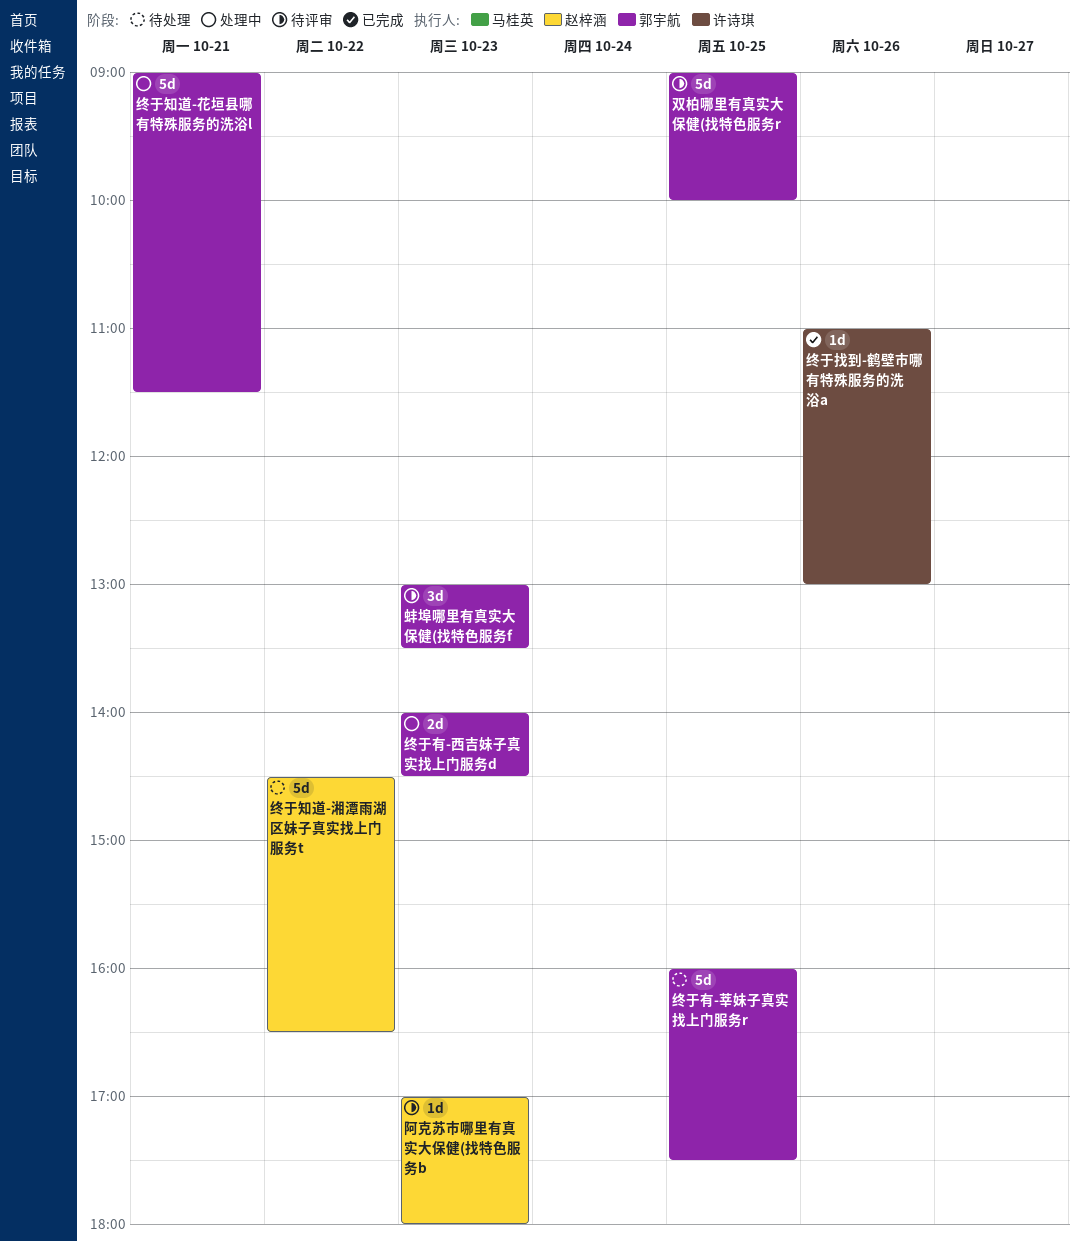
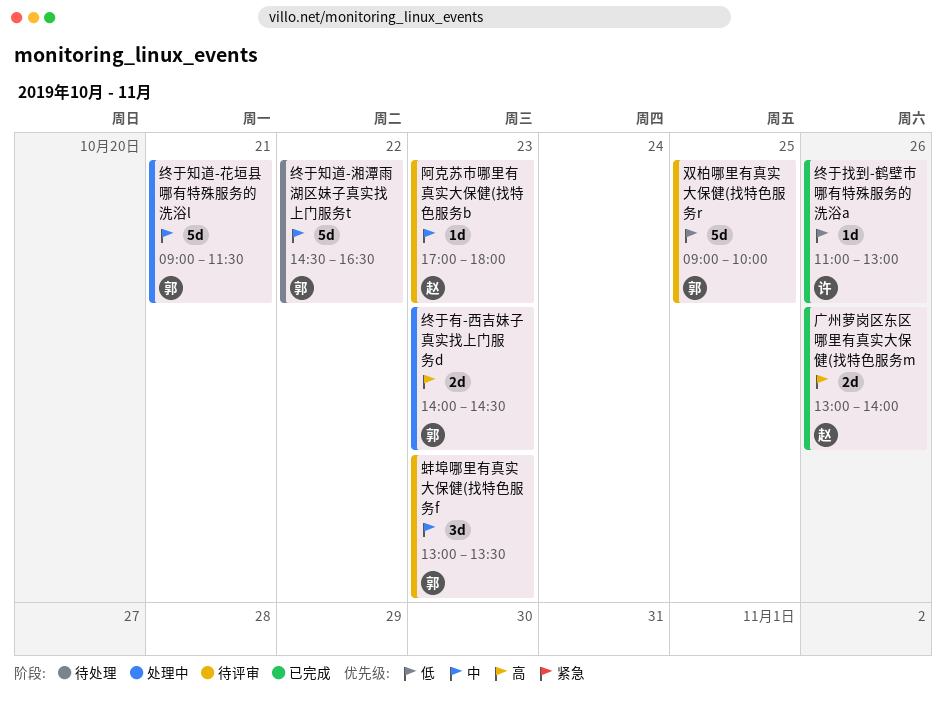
广州萝岗区东区哪里有真实大保健(找特色服务m: none -> present
终于有-莘妹子真实找上门服务r: present -> none
终于知道-湘潭雨湖区妹子真实找上门服务t, owner: 赵梓涵 -> 郭宇航

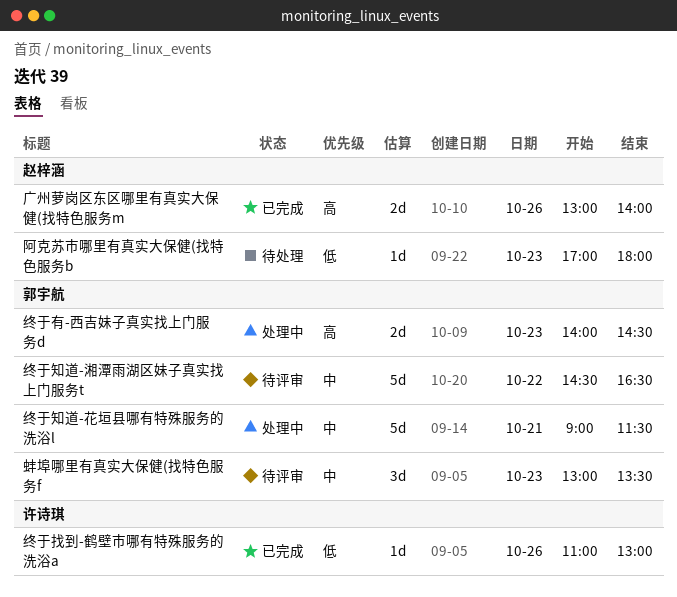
双柏哪里有真实大保健(找特色服务r: present -> none
终于知道-湘潭雨湖区妹子真实找上门服务t, status: 待处理 -> 待评审
阿克苏市哪里有真实大保健(找特色服务b, status: 待评审 -> 待处理
阿克苏市哪里有真实大保健(找特色服务b, priority: 中 -> 低

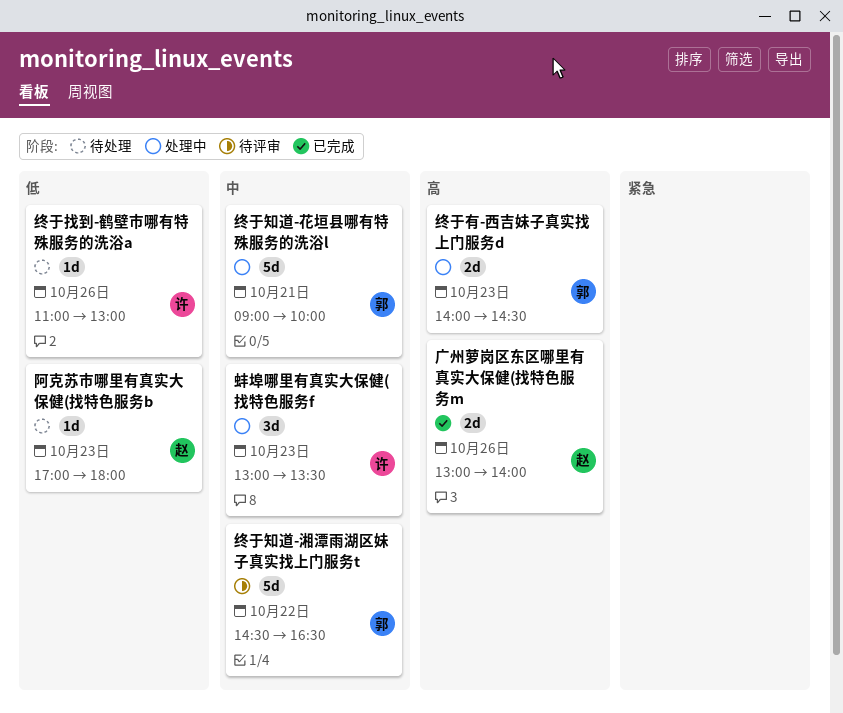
终于找到-鹤壁市哪有特殊服务的洗浴a, status: 已完成 -> 待处理
终于知道-花垣县哪有特殊服务的洗浴l, ends: 11:30 -> 10:00
蚌埠哪里有真实大保健(找特色服务f, status: 待评审 -> 处理中
蚌埠哪里有真实大保健(找特色服务f, owner: 郭宇航 -> 许诗琪

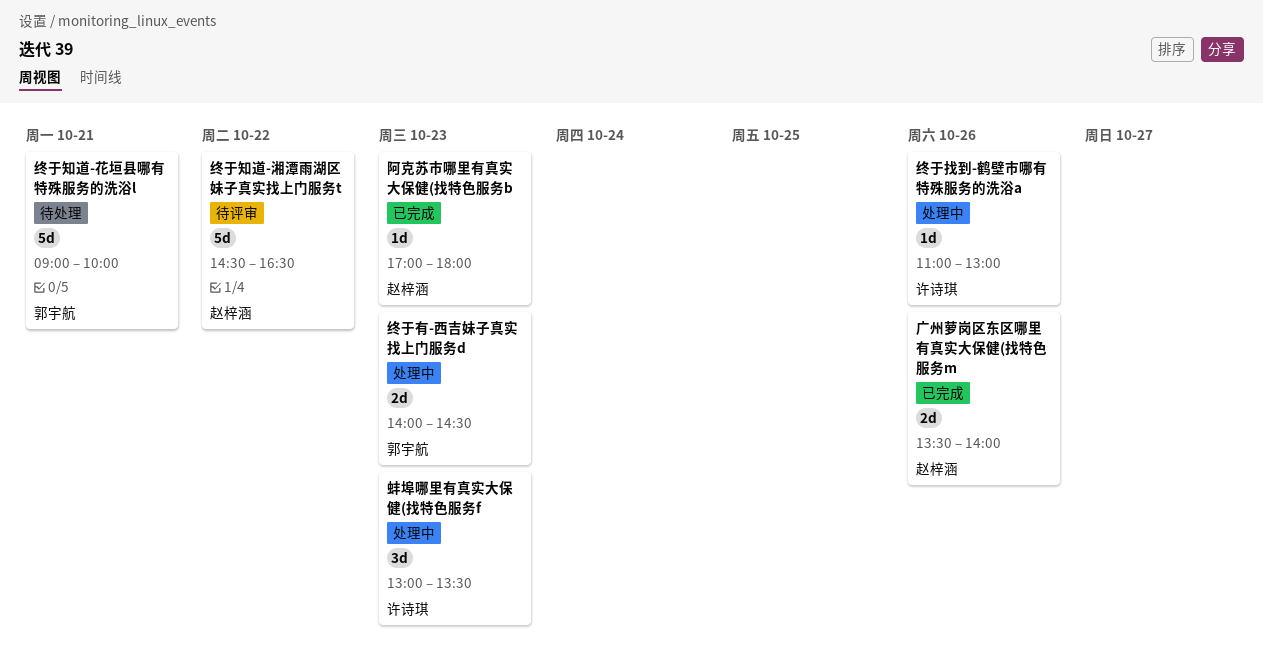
广州萝岗区东区哪里有真实大保健(找特色服务m, begins: 13:00 -> 13:30
终于找到-鹤壁市哪有特殊服务的洗浴a, status: 待处理 -> 处理中
终于知道-湘潭雨湖区妹子真实找上门服务t, owner: 郭宇航 -> 赵梓涵
终于知道-花垣县哪有特殊服务的洗浴l, status: 处理中 -> 待处理
阿克苏市哪里有真实大保健(找特色服务b, status: 待处理 -> 已完成

